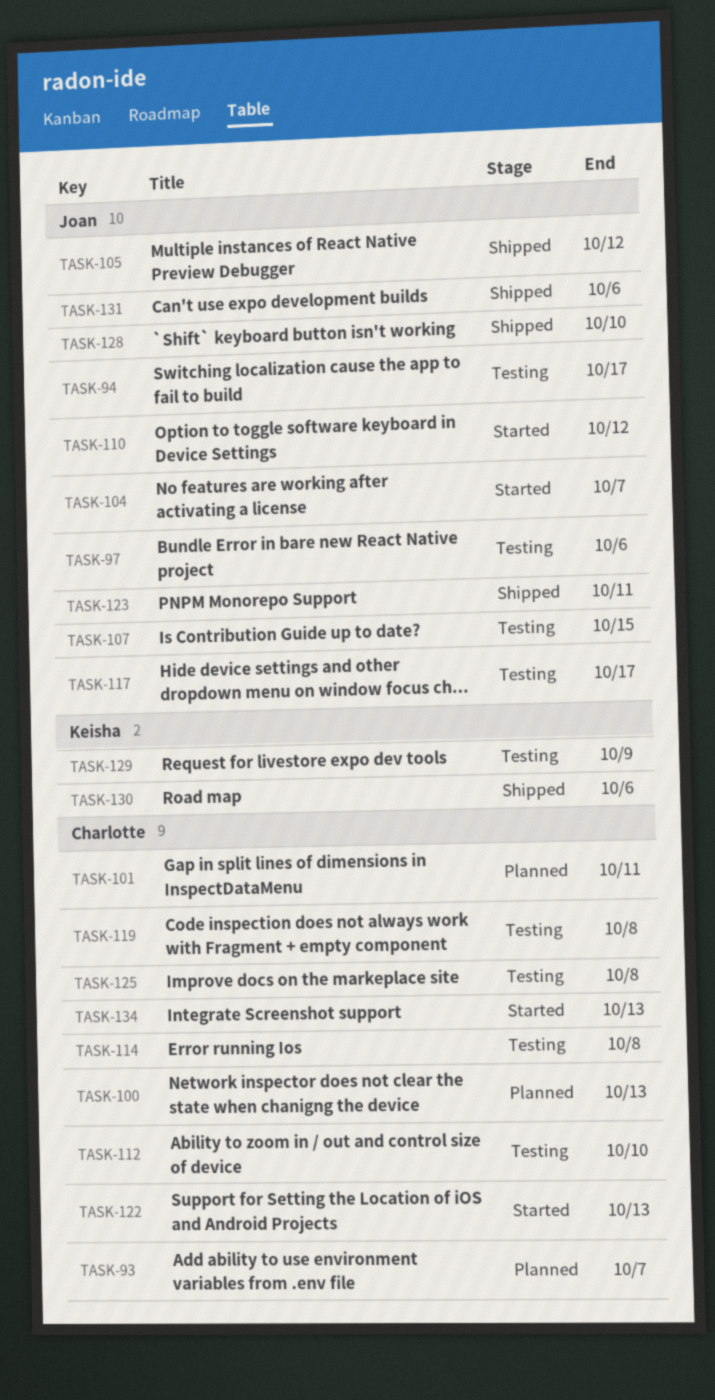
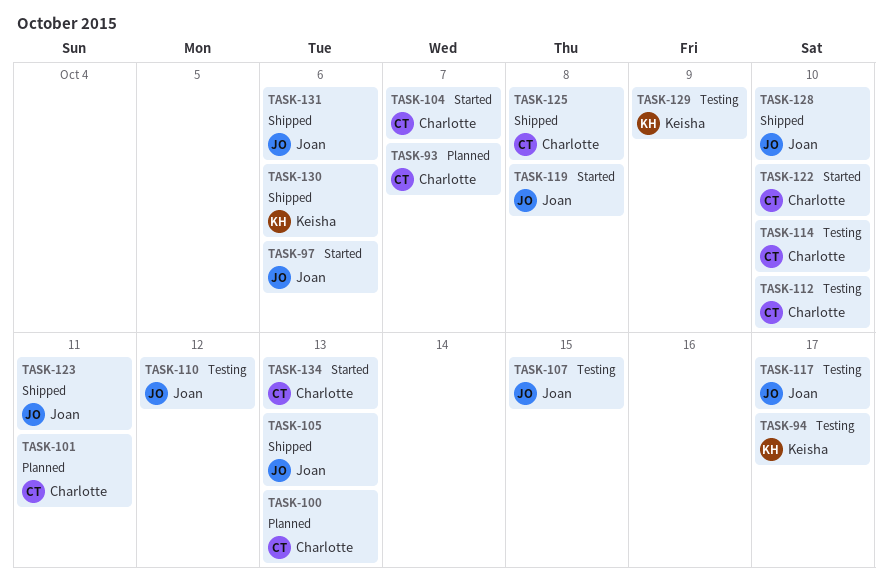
TASK-94, owner: Joan -> Keisha
TASK-97, status: Testing -> Started
TASK-104, owner: Joan -> Charlotte
TASK-105, due: Oct 12 -> Oct 13
TASK-110, status: Started -> Testing
TASK-114, due: Oct 8 -> Oct 10
TASK-119, status: Testing -> Started
TASK-119, owner: Charlotte -> Joan
TASK-122, due: Oct 13 -> Oct 10
TASK-125, status: Testing -> Shipped

